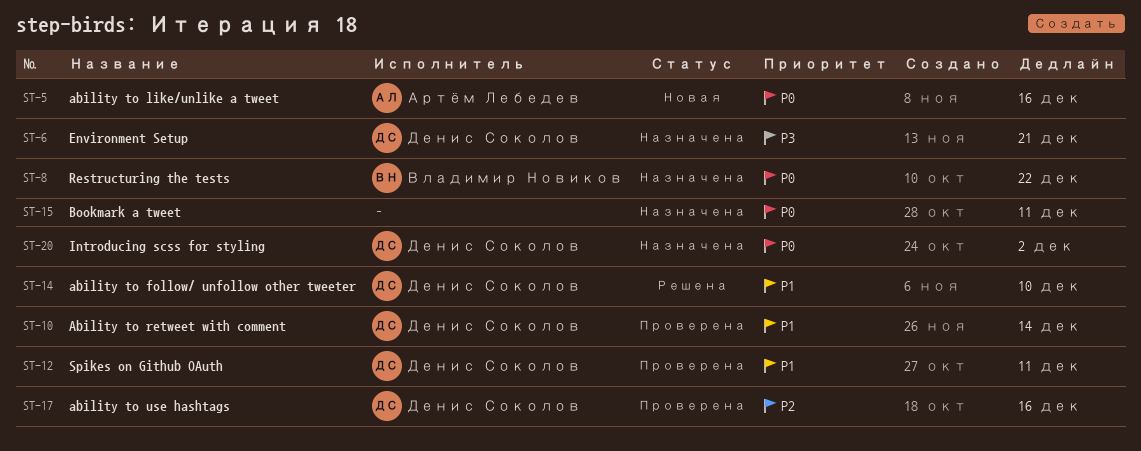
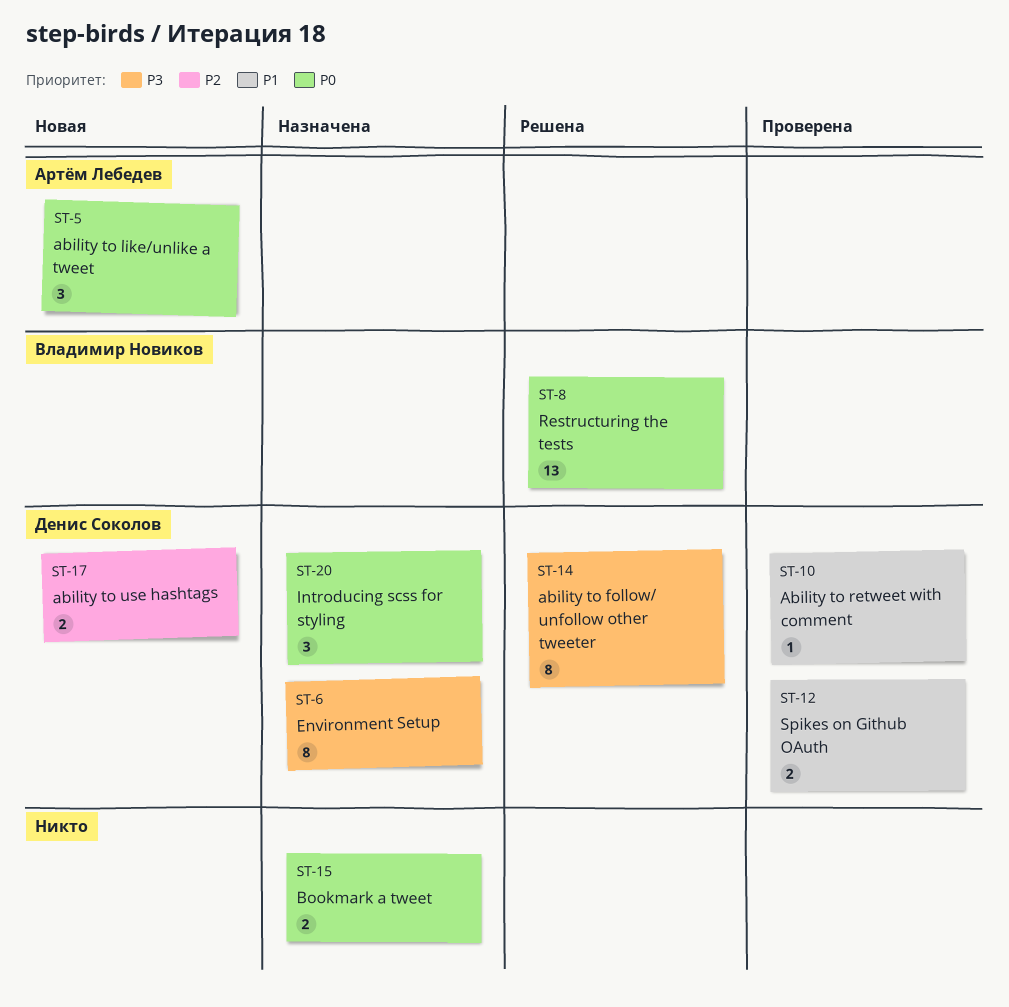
ST-8, status: Назначена -> Решена
ST-14, priority: P1 -> P3
ST-17, status: Проверена -> Новая

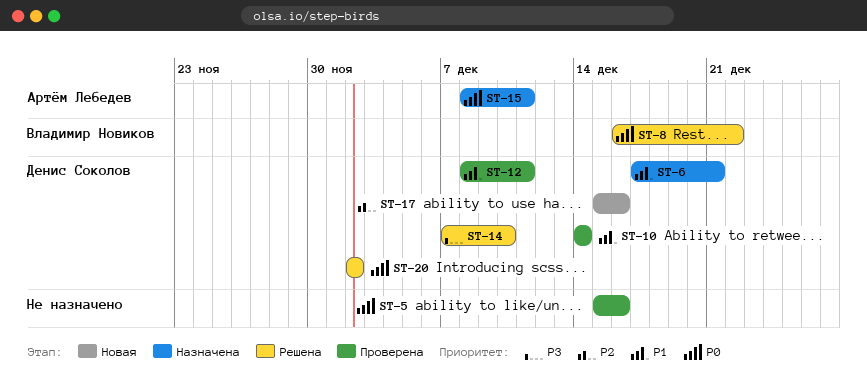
ST-5, status: Новая -> Проверена
ST-5, owner: Артём Лебедев -> none
ST-6, priority: P3 -> P1
ST-15, owner: none -> Артём Лебедев
ST-20, status: Назначена -> Решена

